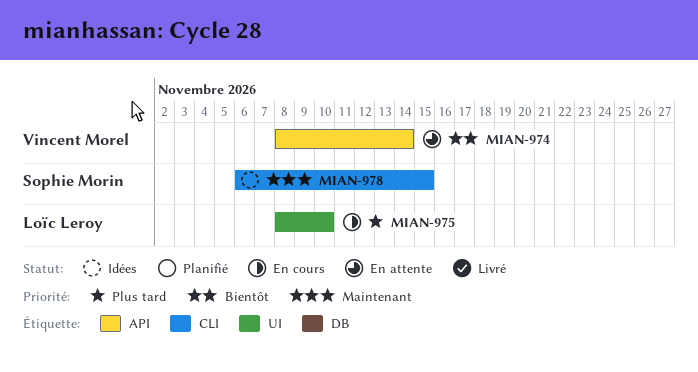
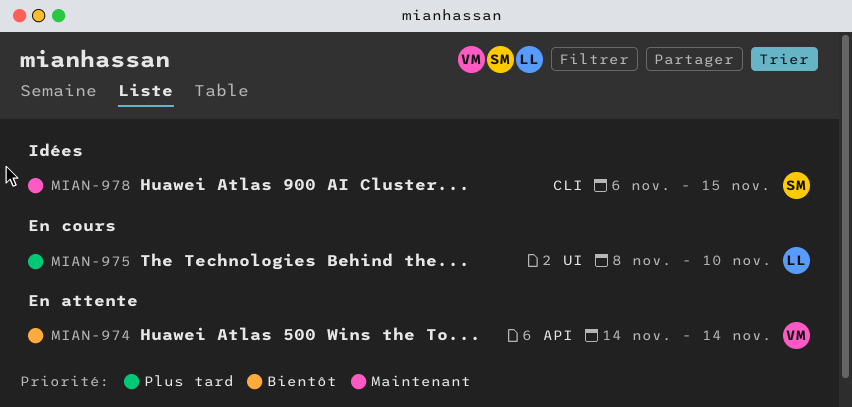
MIAN-974, start: Nov 8 -> Nov 14

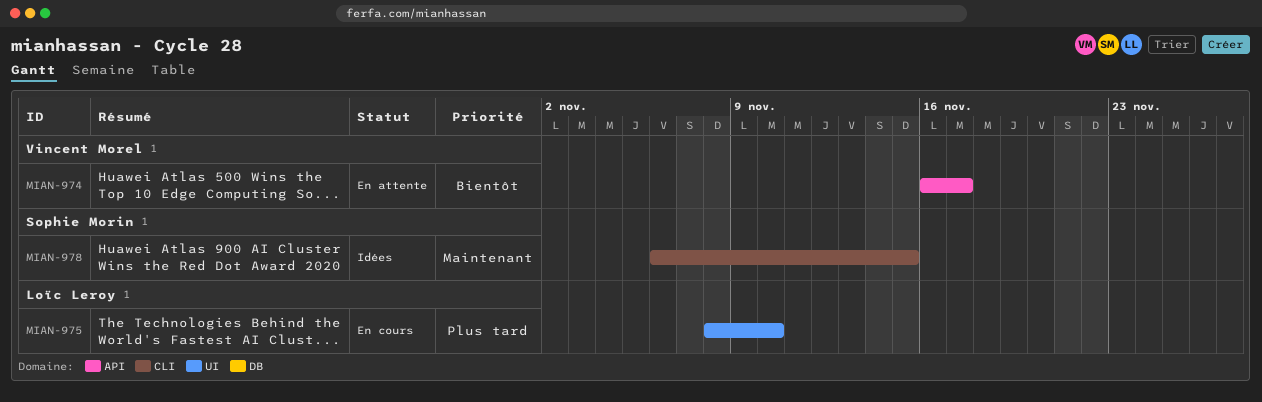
MIAN-974, start: Nov 14 -> Nov 16
MIAN-974, due: Nov 14 -> Nov 17

